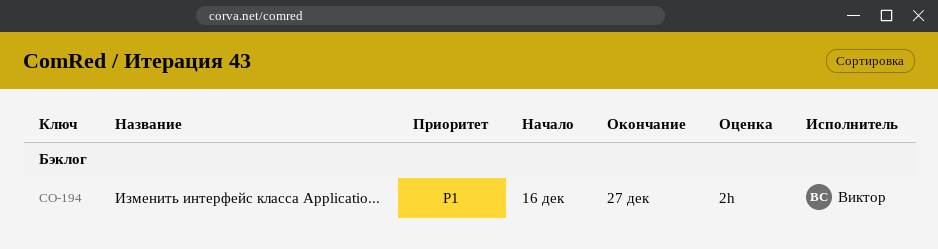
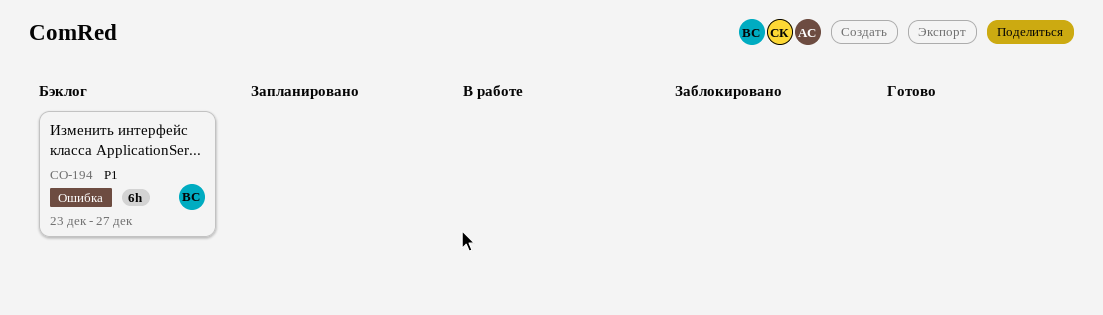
CO-194, estimate: 2h -> 6h
CO-194, start: Dec 16 -> Dec 23

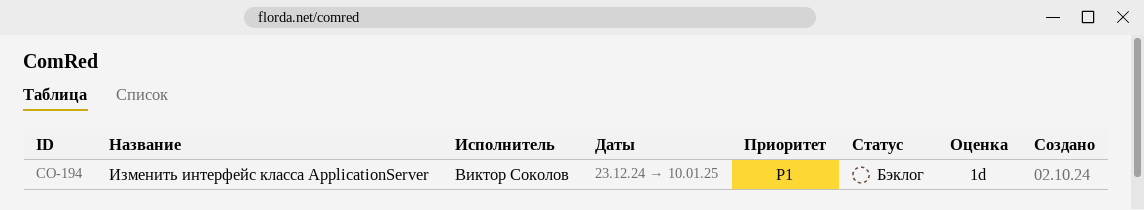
CO-194, estimate: 6h -> 1d
CO-194, due: Dec 27 -> Jan 10

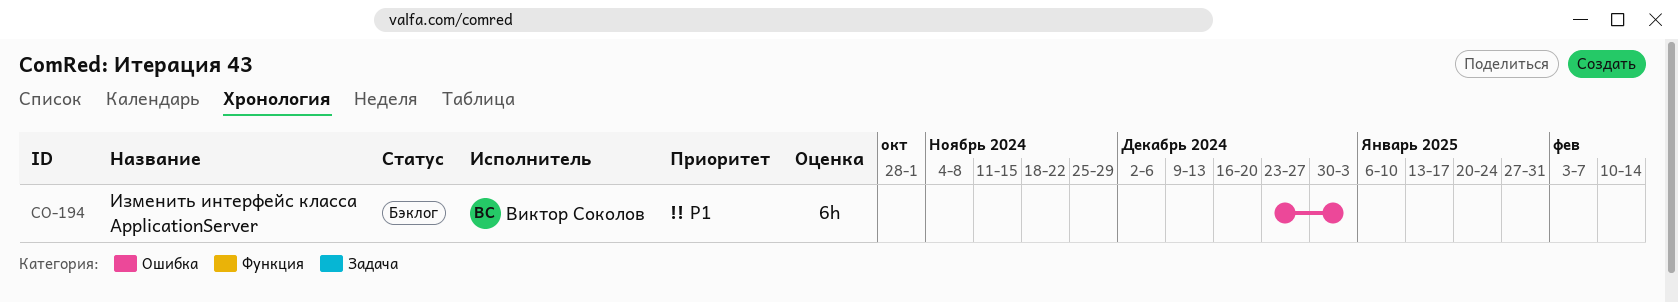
CO-194, estimate: 1d -> 6h
CO-194, due: Jan 10 -> Jan 3

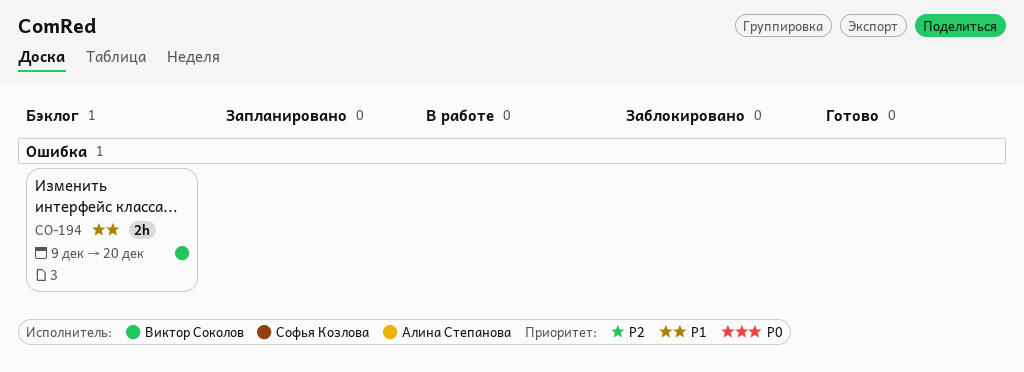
CO-194, estimate: 6h -> 2h
CO-194, start: Dec 23 -> Dec 9
CO-194, due: Jan 3 -> Dec 20

